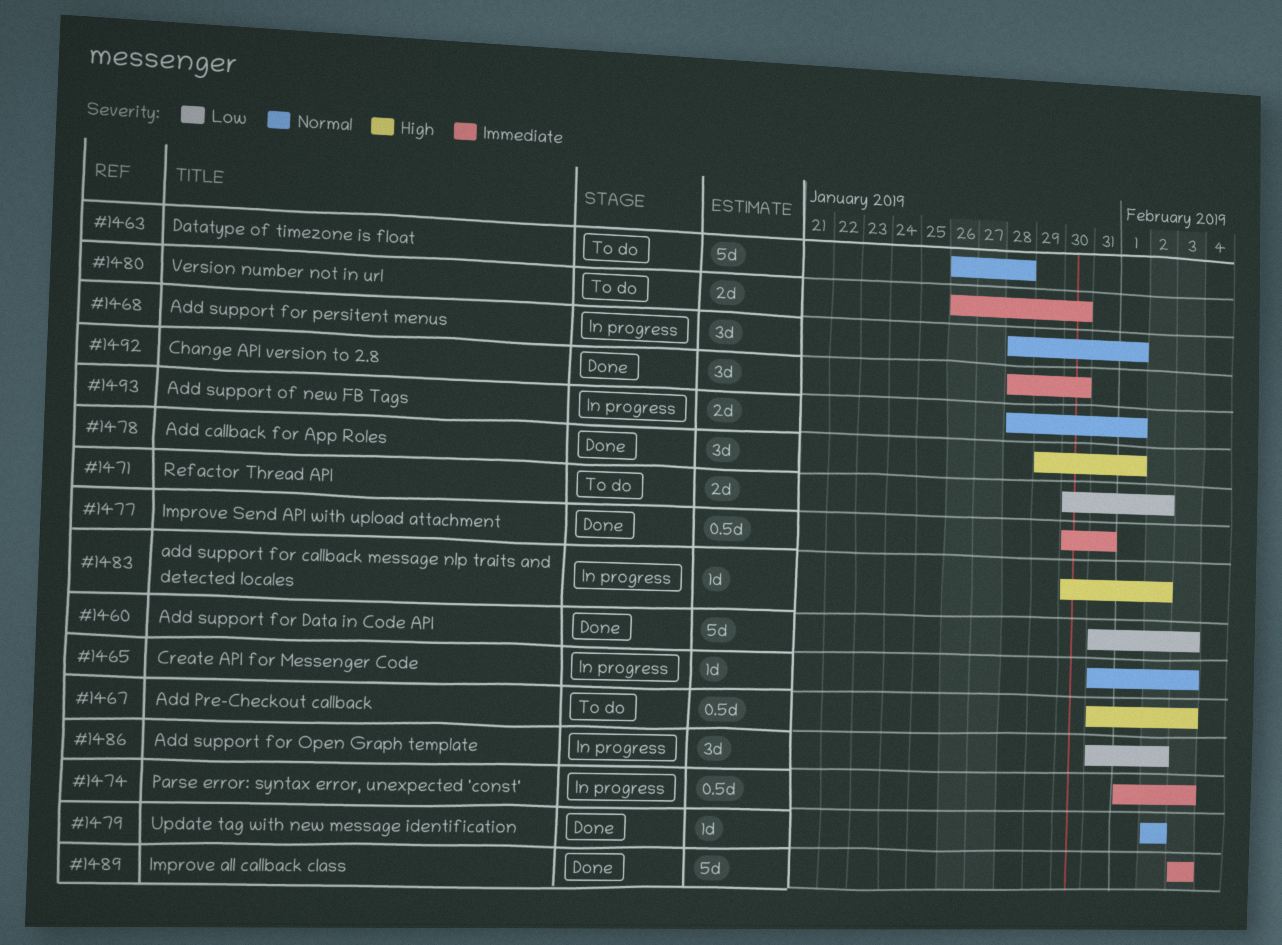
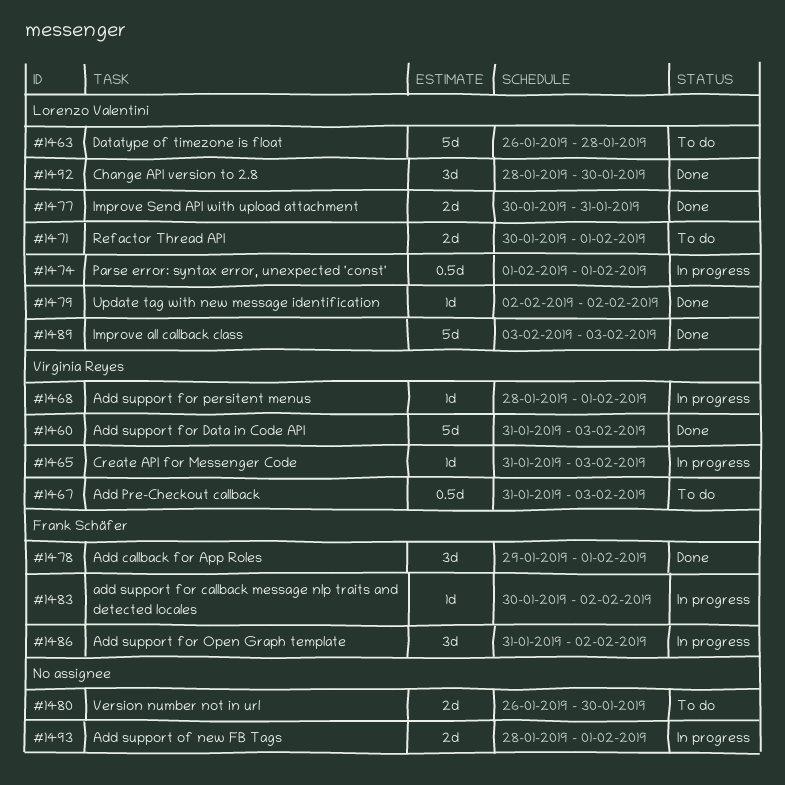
#1468, estimate: 3d -> 1d
#1471, due: Feb 2 -> Feb 1
#1474, due: Feb 3 -> Feb 1
#1477, estimate: 0.5d -> 2d

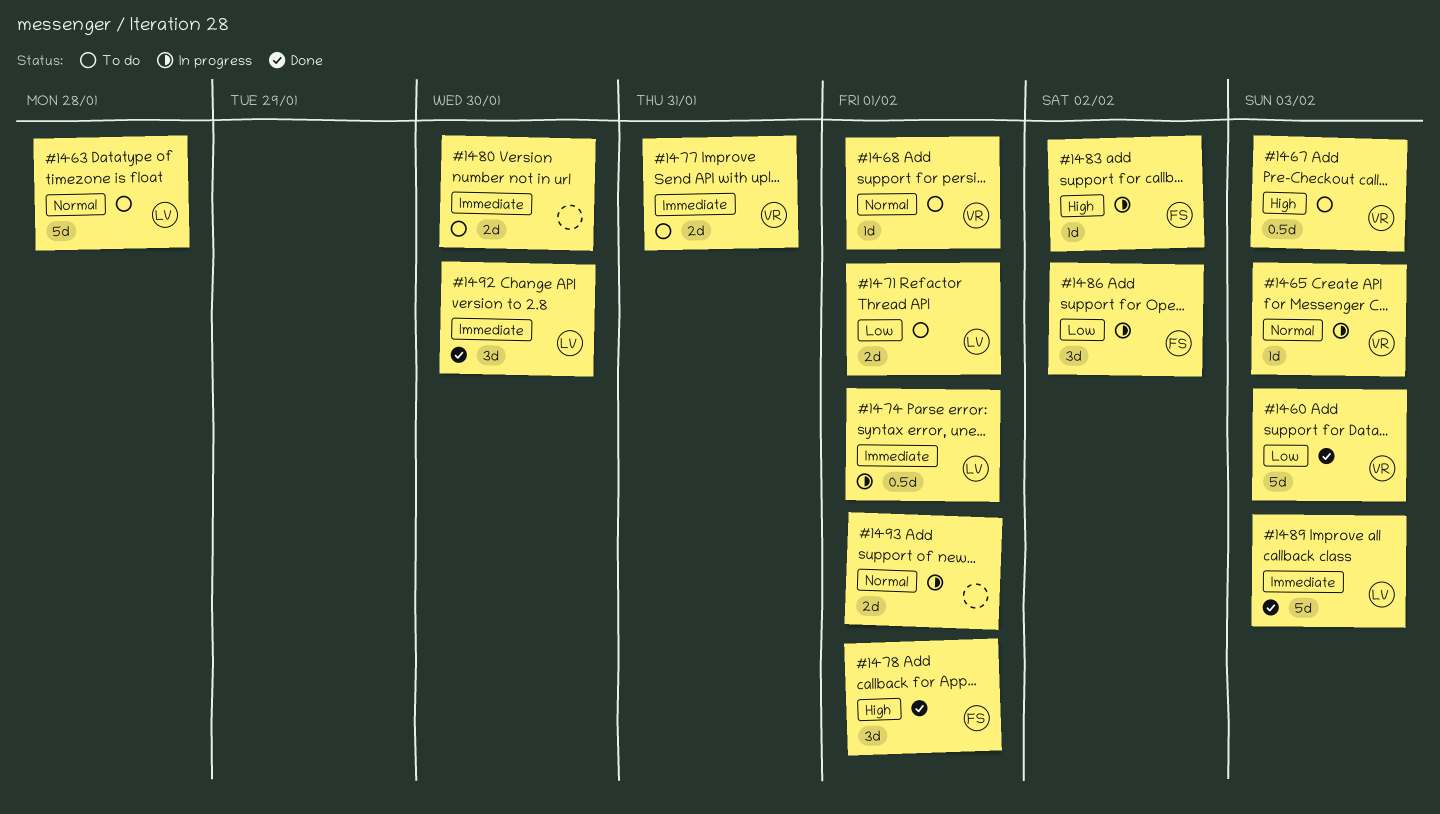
#1468, status: In progress -> To do
#1477, status: Done -> To do
#1477, owner: Lorenzo Valentini -> Virginia Reyes
#1479: present -> none

